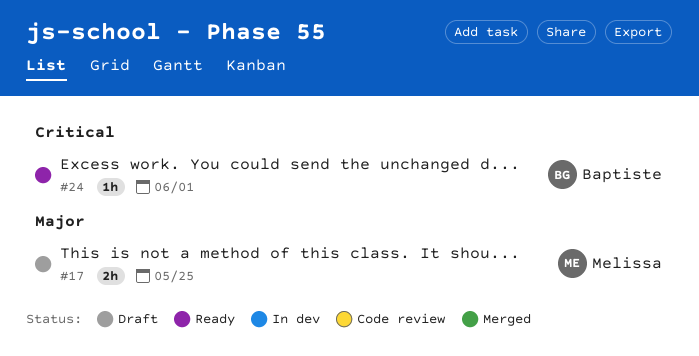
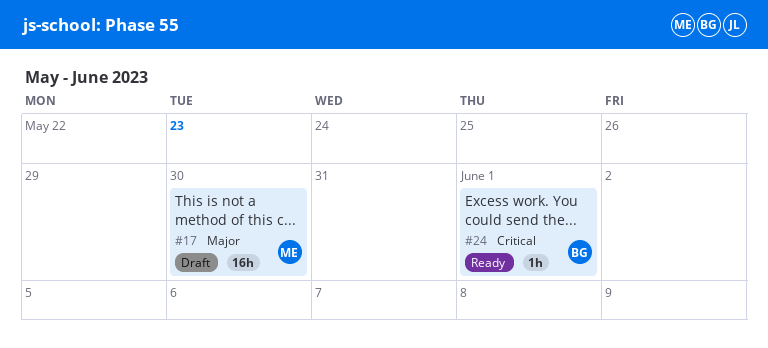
#17, estimate: 2h -> 16h
#17, due: May 25 -> May 30

